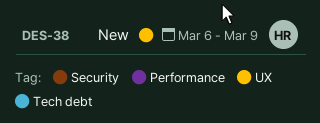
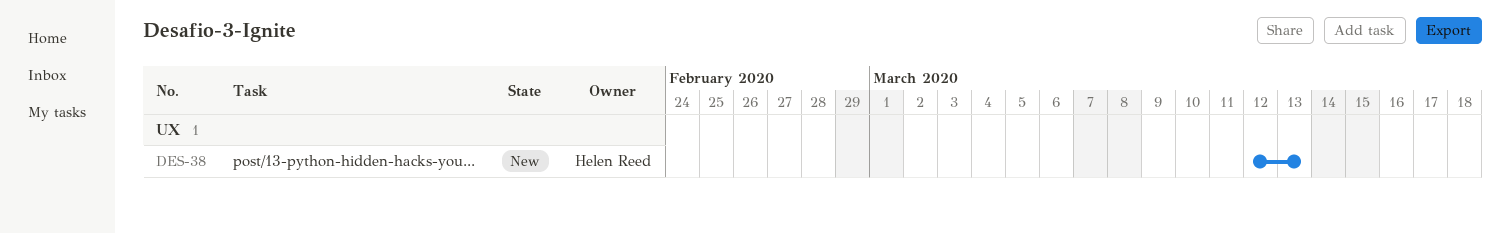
DES-38, start: Mar 6 -> Mar 12
DES-38, due: Mar 9 -> Mar 13

